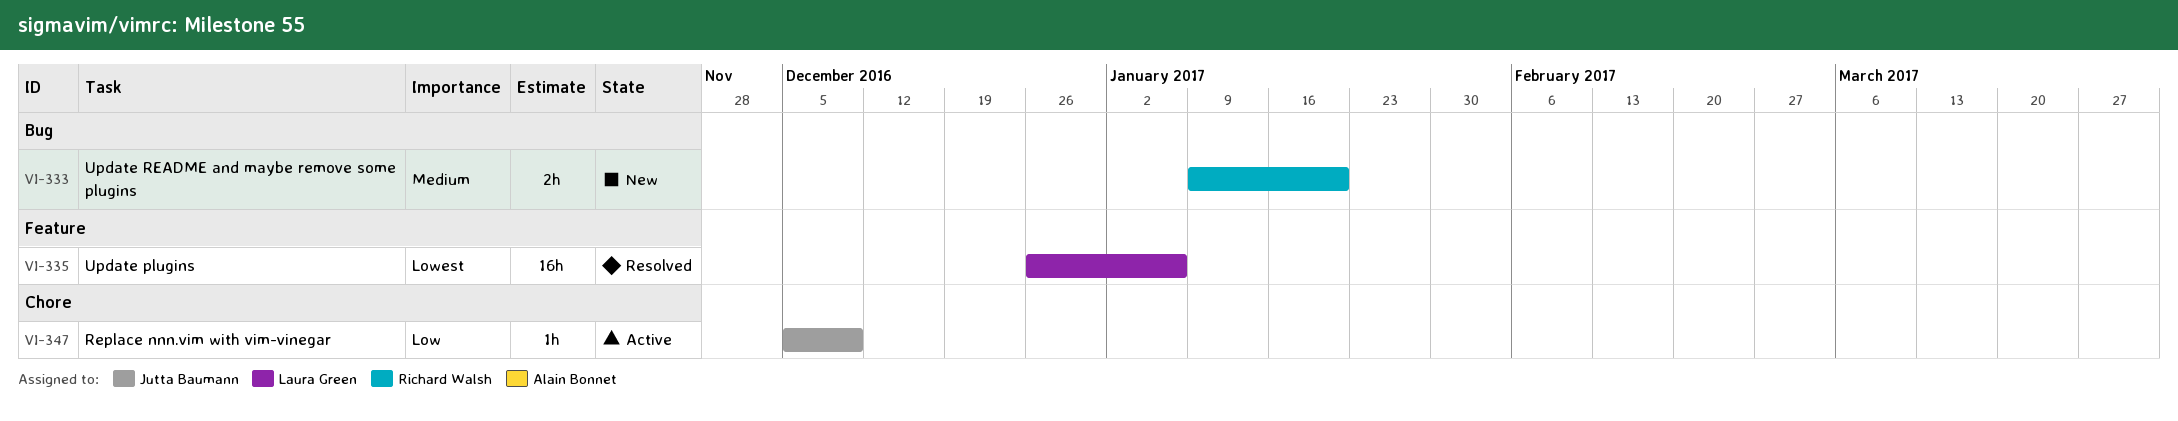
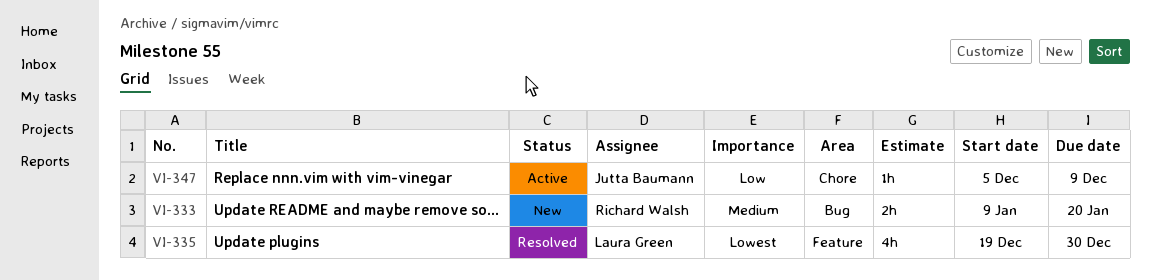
VI-335, estimate: 16h -> 4h
VI-335, start: Dec 26 -> Dec 19
VI-335, due: Jan 6 -> Dec 30

